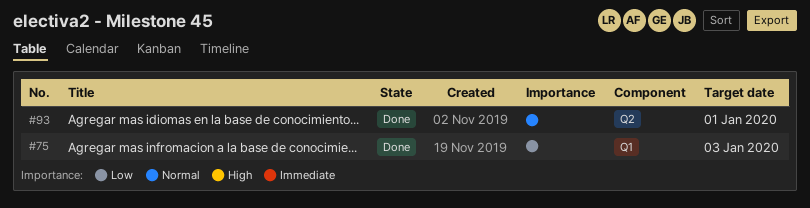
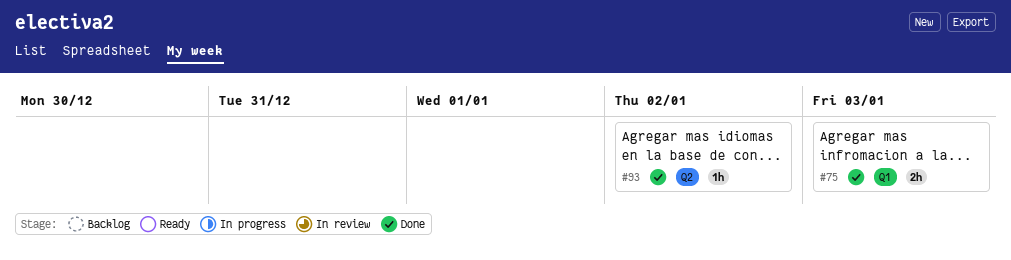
#93, due: Jan 1 -> Jan 2

